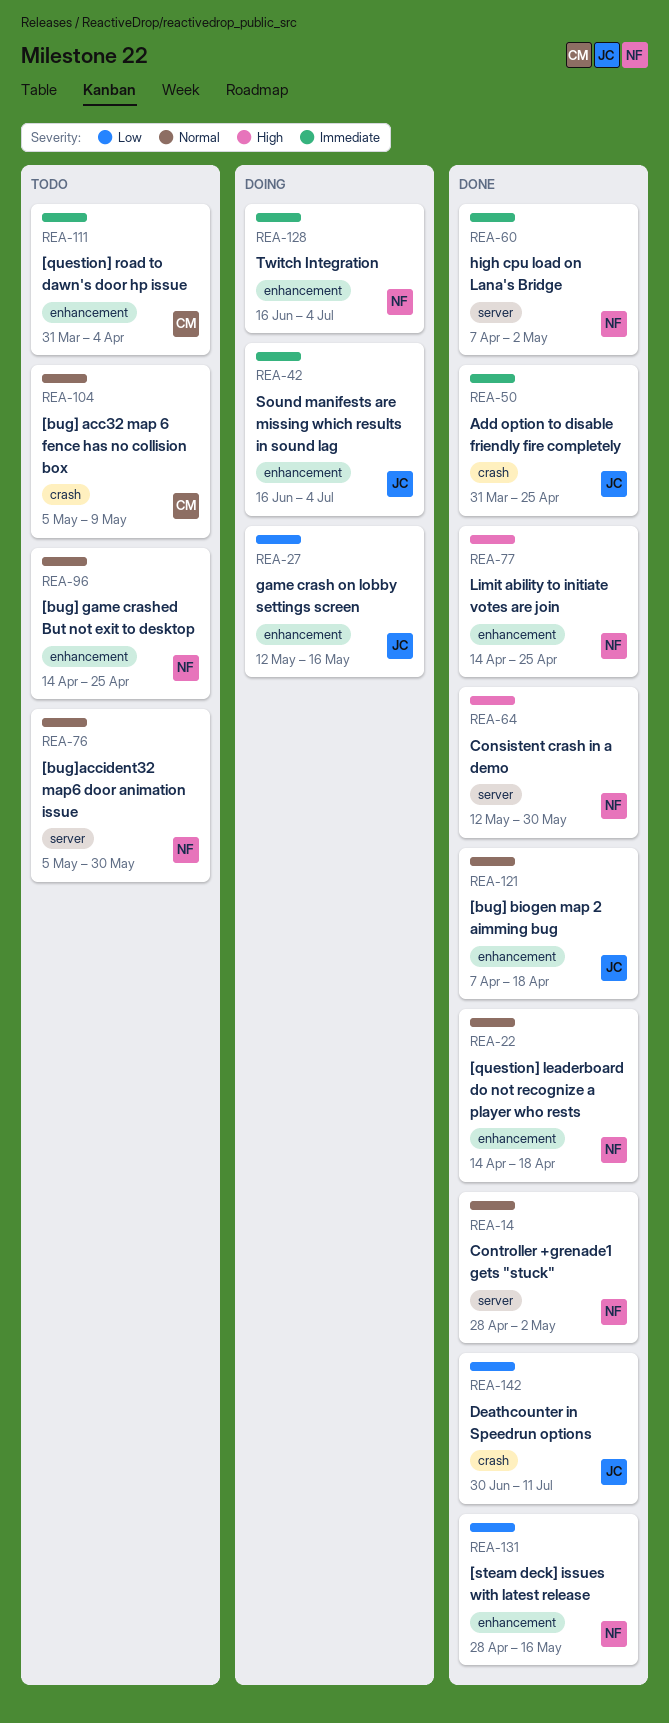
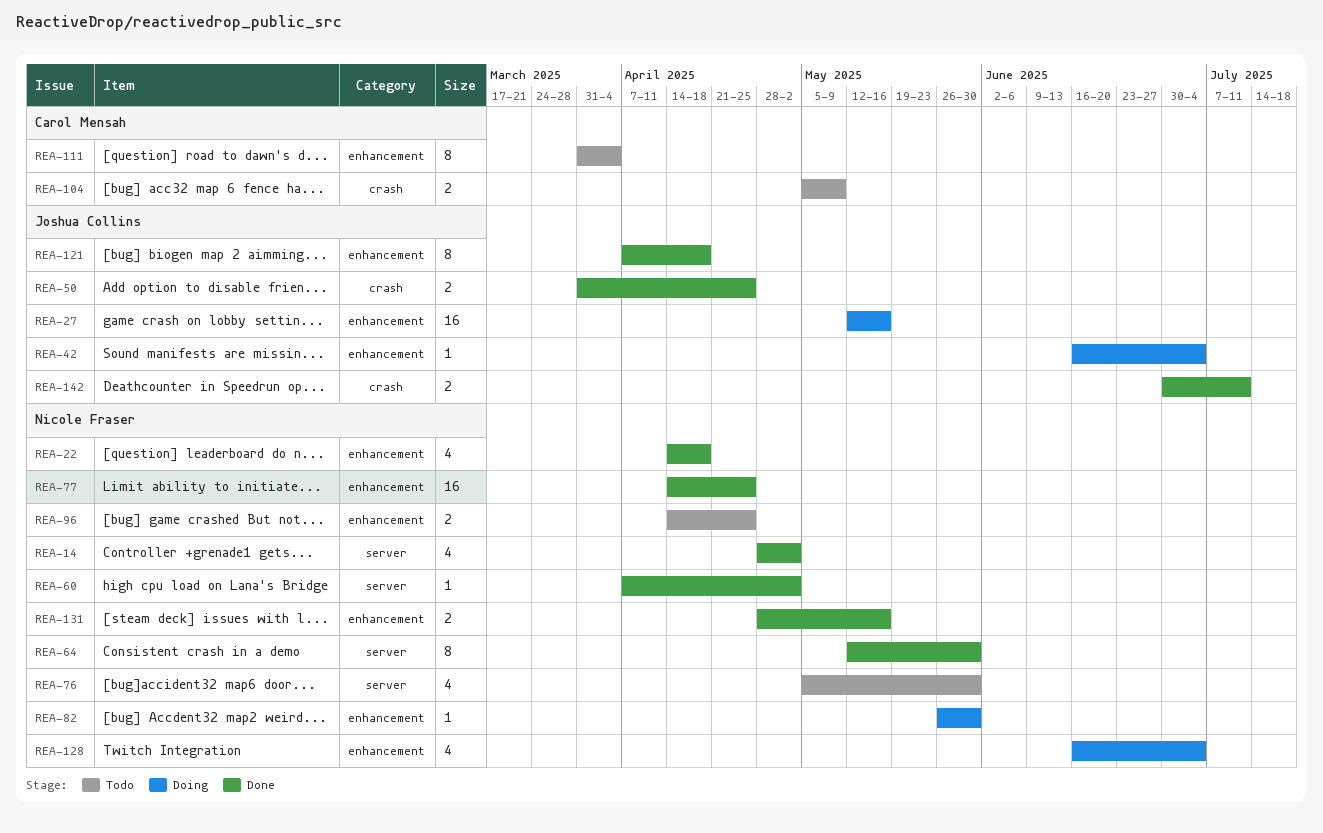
REA-82: none -> present

